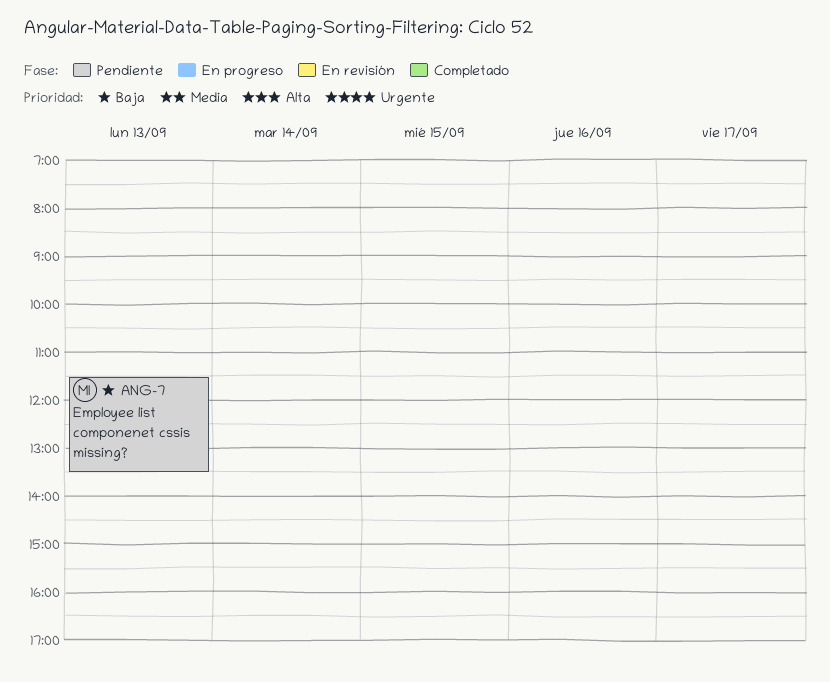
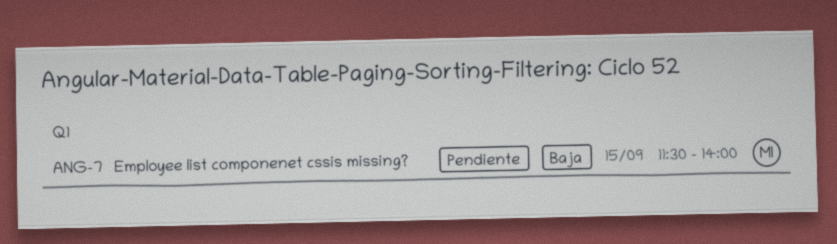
ANG-7, day: Sep 13 -> Sep 15
ANG-7, ends: 13:30 -> 14:00

